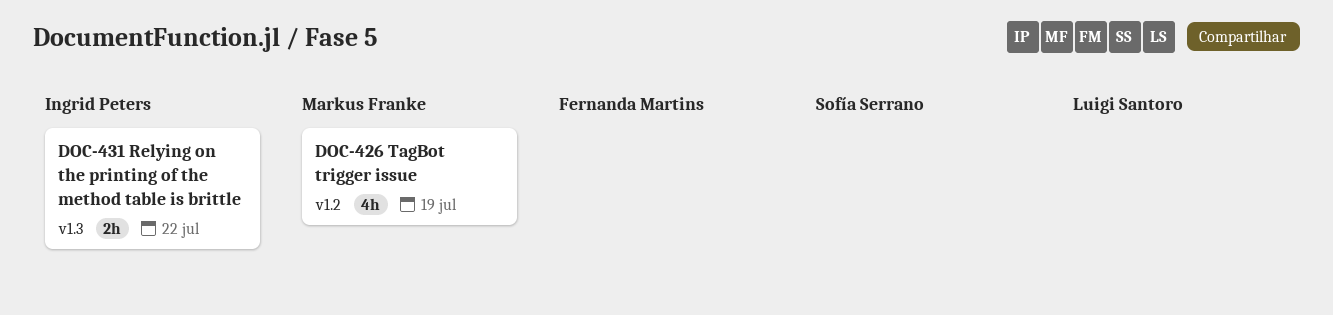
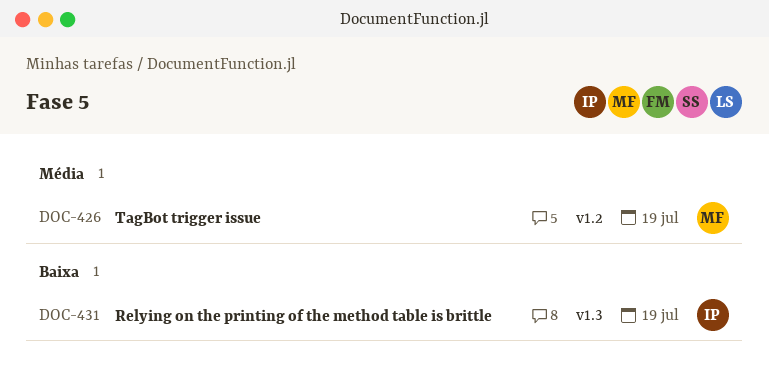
DOC-431, due: Jul 22 -> Jul 19

